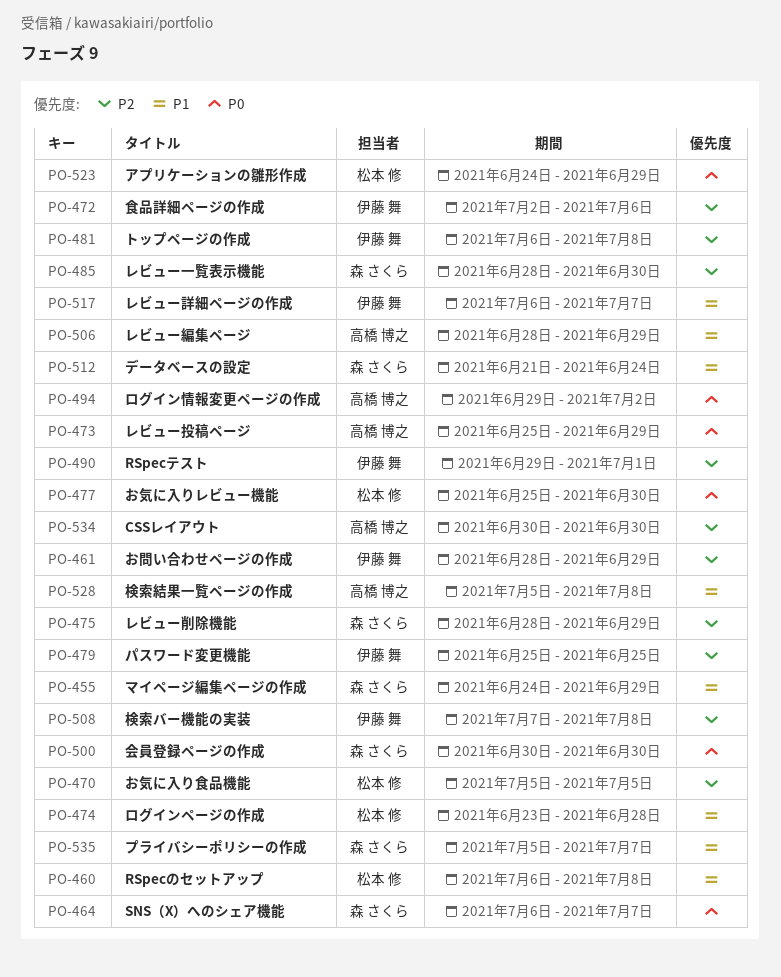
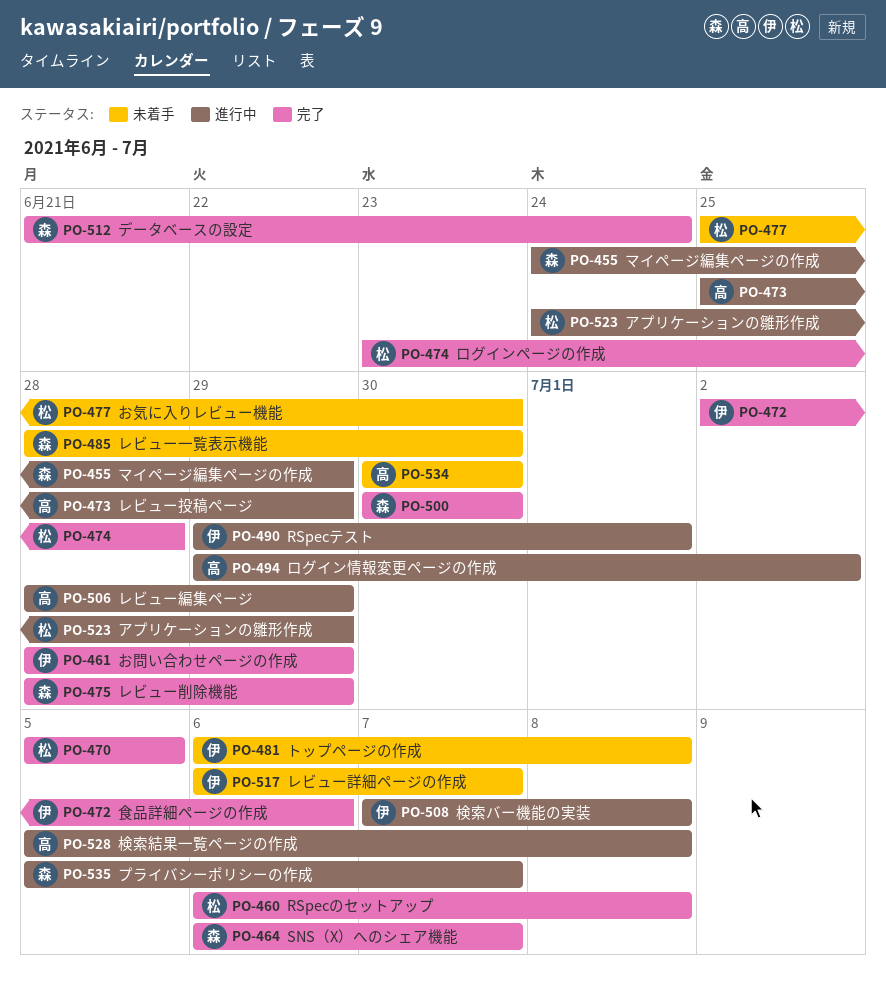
PO-479: present -> none

